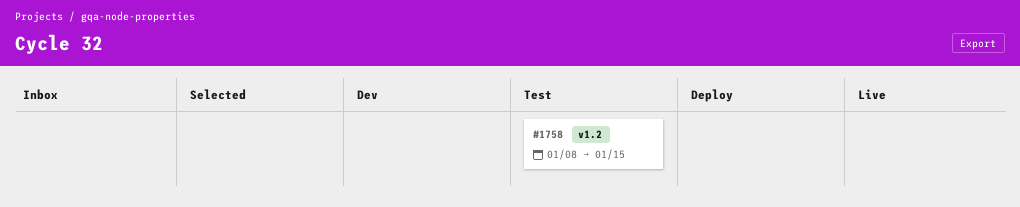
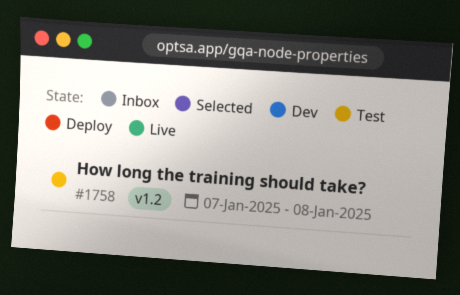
#1758, start: Jan 8 -> Jan 7
#1758, due: Jan 15 -> Jan 8

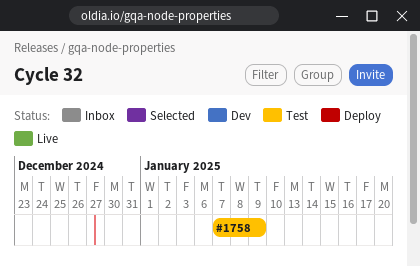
#1758, due: Jan 8 -> Jan 9

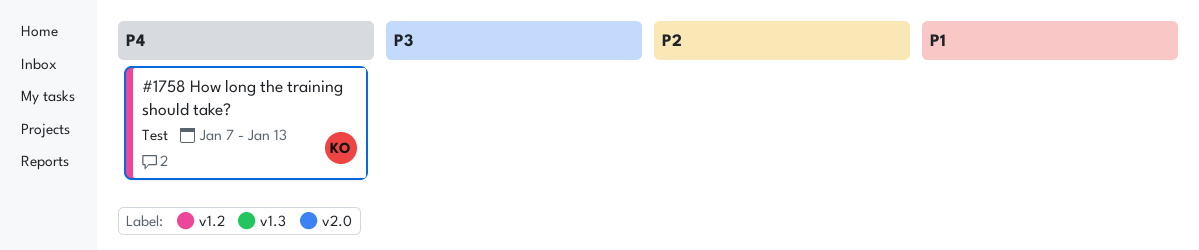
#1758, due: Jan 9 -> Jan 13

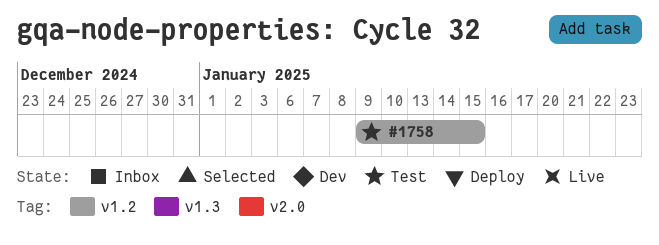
#1758, start: Jan 7 -> Jan 9
#1758, due: Jan 13 -> Jan 15

